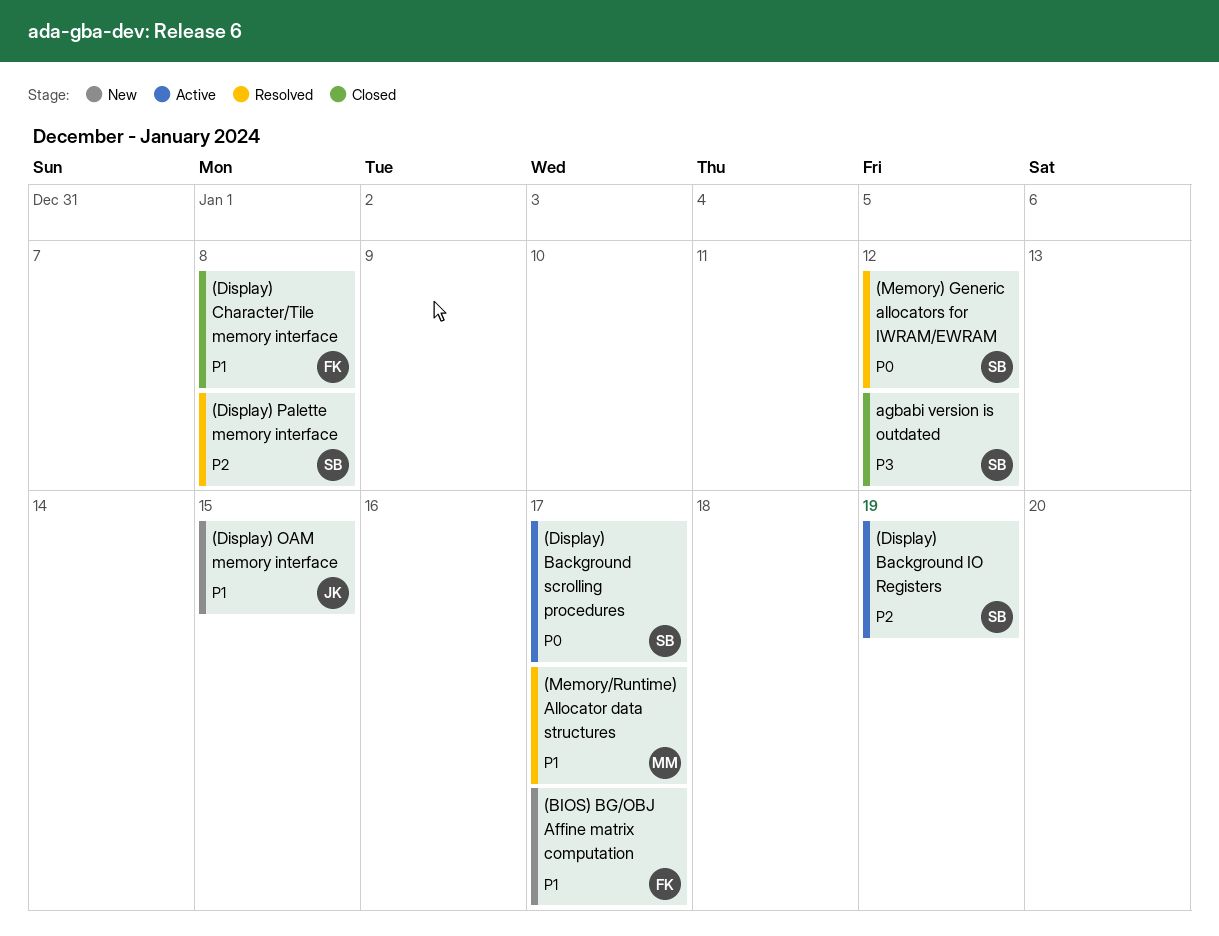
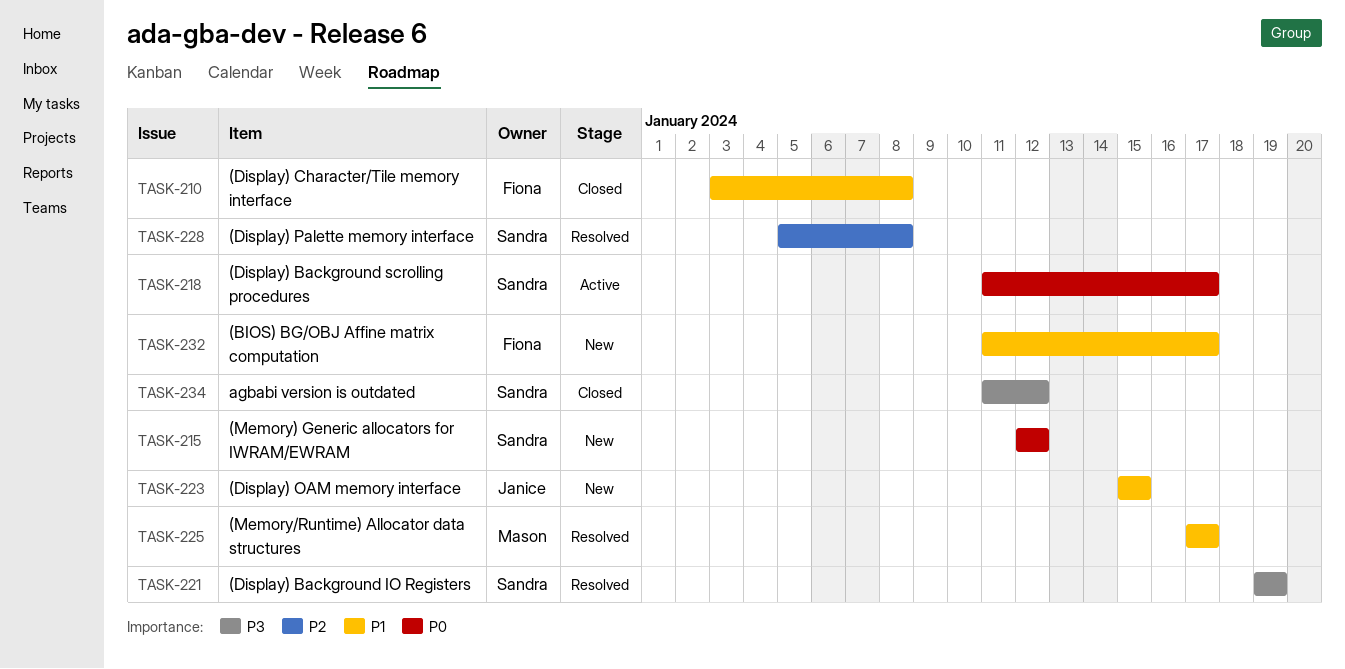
(Display) Background IO Registers, status: Active -> Resolved
(Display) Background IO Registers, priority: P2 -> P3
(Memory) Generic allocators for IWRAM/EWRAM, status: Resolved -> New

